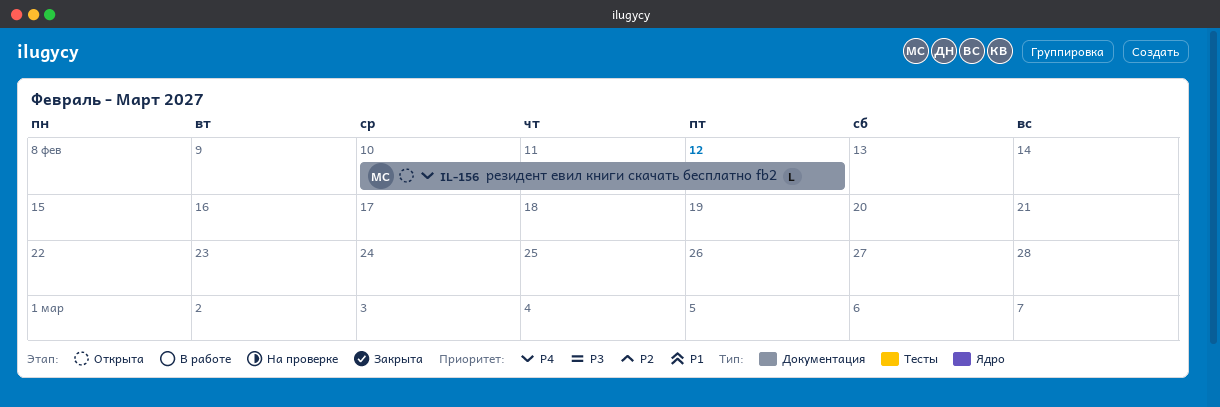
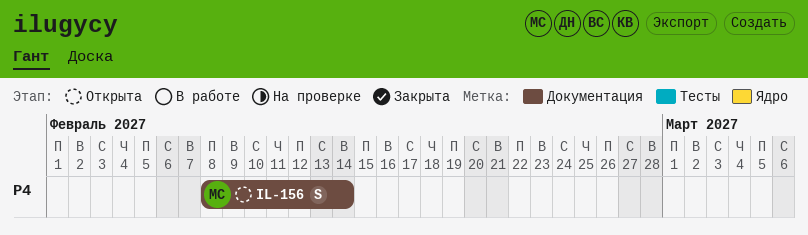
IL-156, estimate: L -> S
IL-156, start: Feb 10 -> Feb 8
IL-156, due: Feb 12 -> Feb 14

